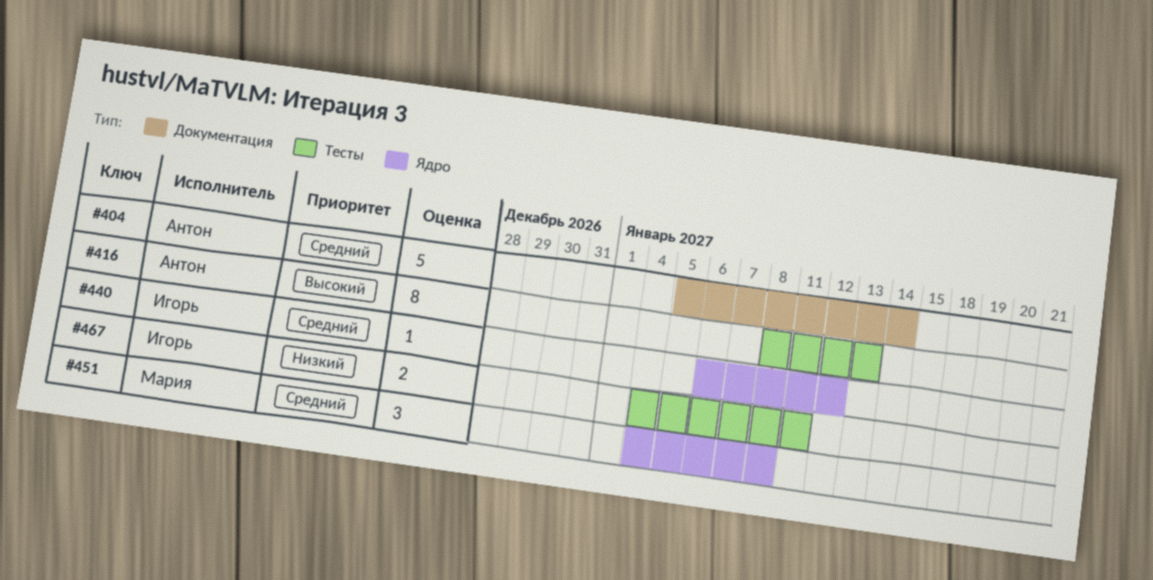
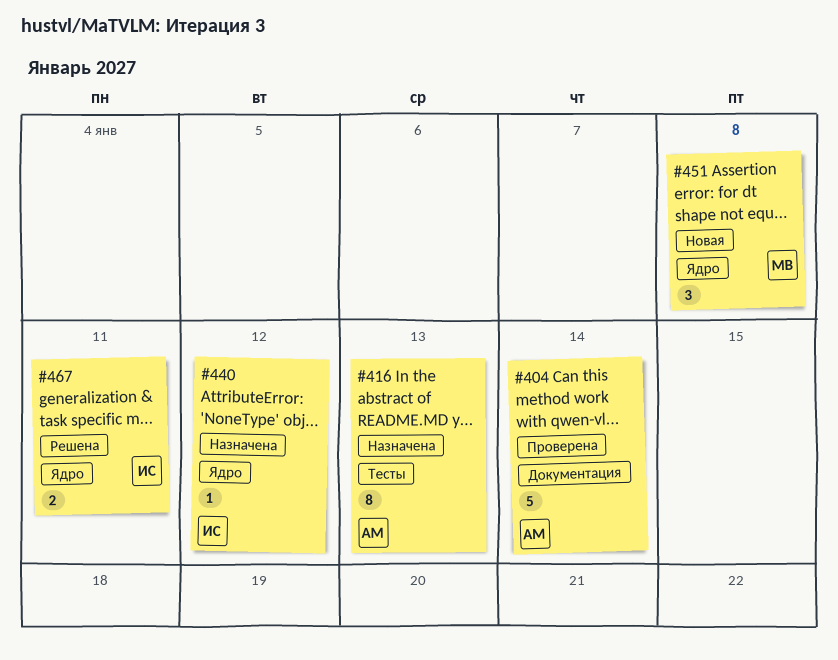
#467, label: Тесты -> Ядро

